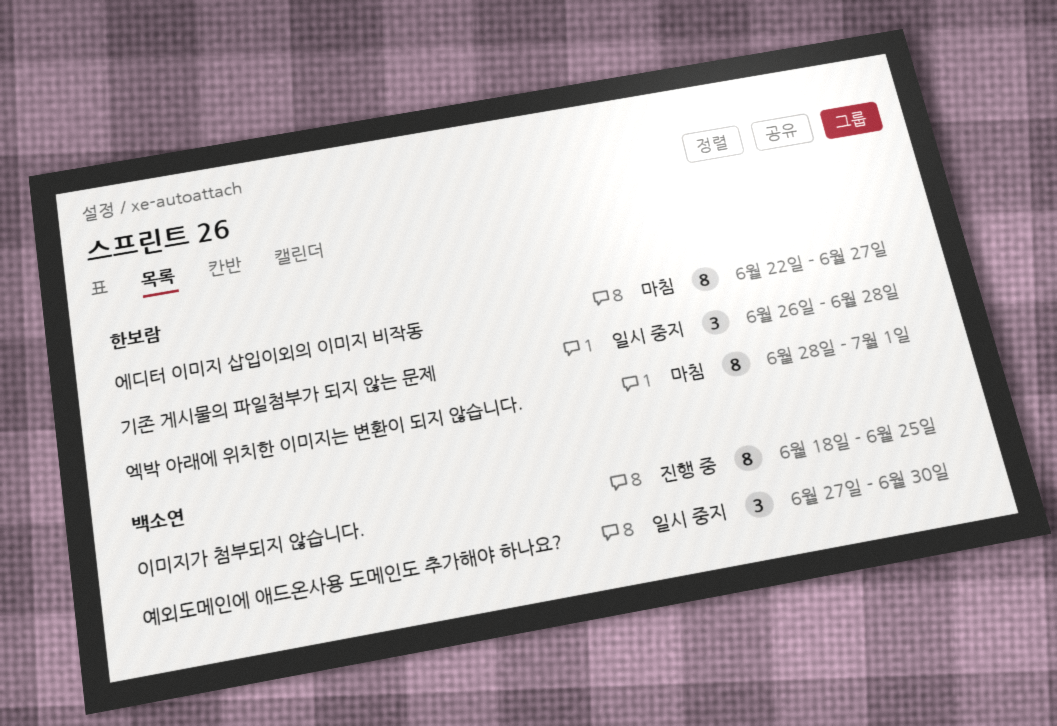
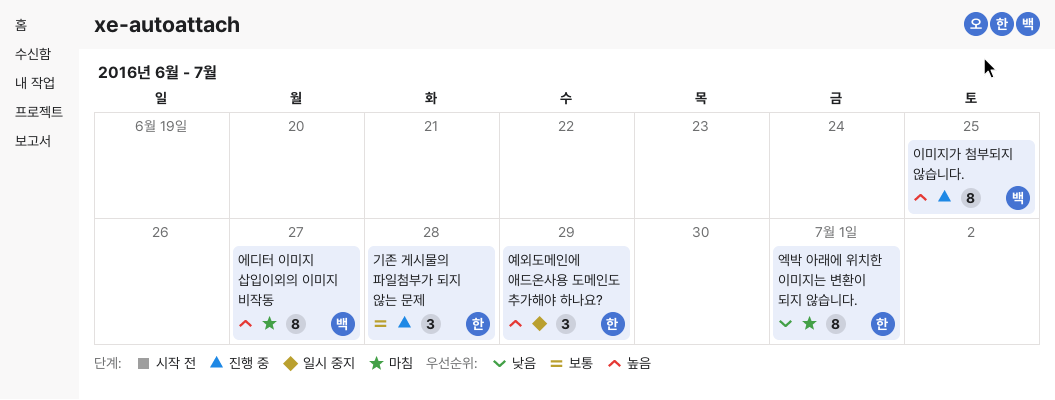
기존 게시물의 파일첨부가 되지 않는 문제, status: 일시 중지 -> 진행 중
에디터 이미지 삽입이외의 이미지 비작동, owner: 한보람 -> 백소연
예외도메인에 애드온사용 도메인도 추가해야 하나요?, owner: 백소연 -> 한보람
예외도메인에 애드온사용 도메인도 추가해야 하나요?, due: Jun 30 -> Jun 29

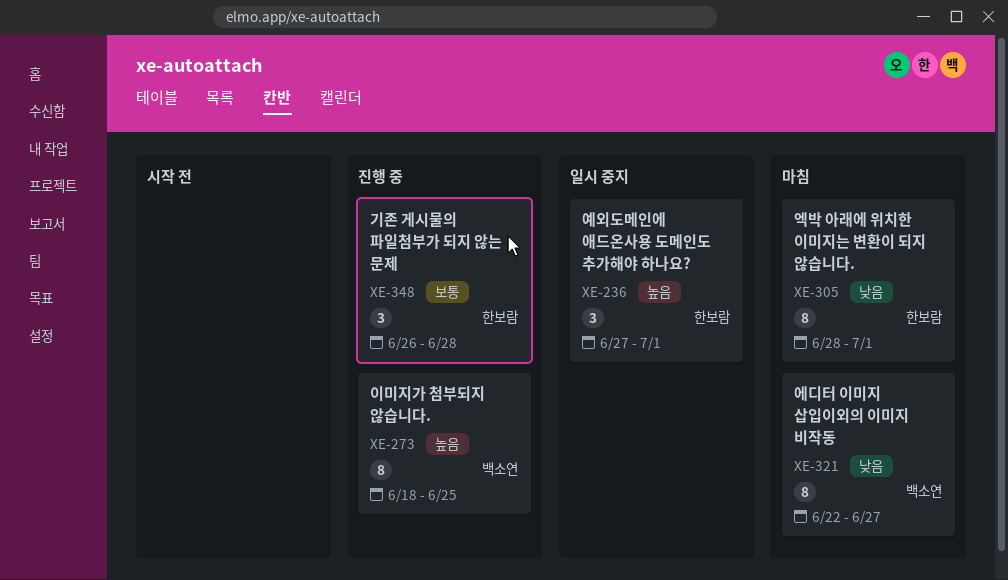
에디터 이미지 삽입이외의 이미지 비작동, priority: 높음 -> 낮음
예외도메인에 애드온사용 도메인도 추가해야 하나요?, due: Jun 29 -> Jul 1

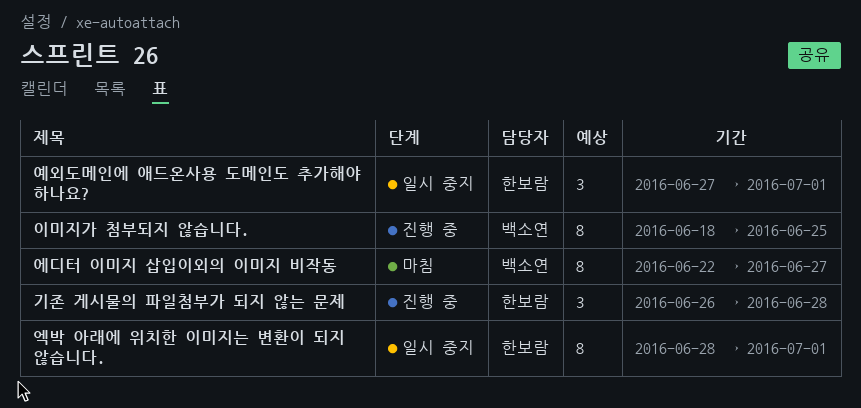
엑박 아래에 위치한 이미지는 변환이 되지 않습니다., status: 마침 -> 일시 중지

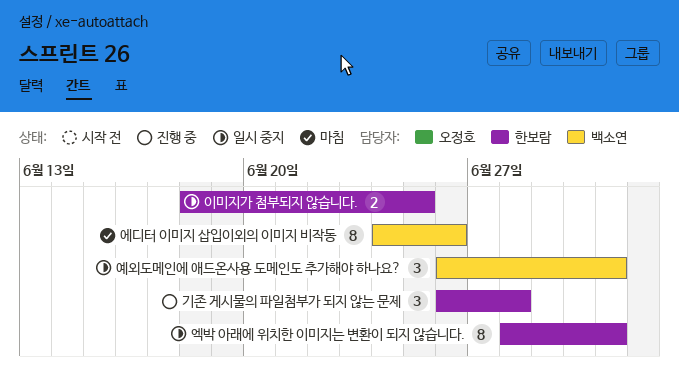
에디터 이미지 삽입이외의 이미지 비작동, start: Jun 22 -> Jun 24
에디터 이미지 삽입이외의 이미지 비작동, due: Jun 27 -> Jun 26
예외도메인에 애드온사용 도메인도 추가해야 하나요?, owner: 한보람 -> 백소연
예외도메인에 애드온사용 도메인도 추가해야 하나요?, start: Jun 27 -> Jun 26
이미지가 첨부되지 않습니다., status: 진행 중 -> 일시 중지
이미지가 첨부되지 않습니다., owner: 백소연 -> 한보람
이미지가 첨부되지 않습니다., estimate: 8 -> 2

